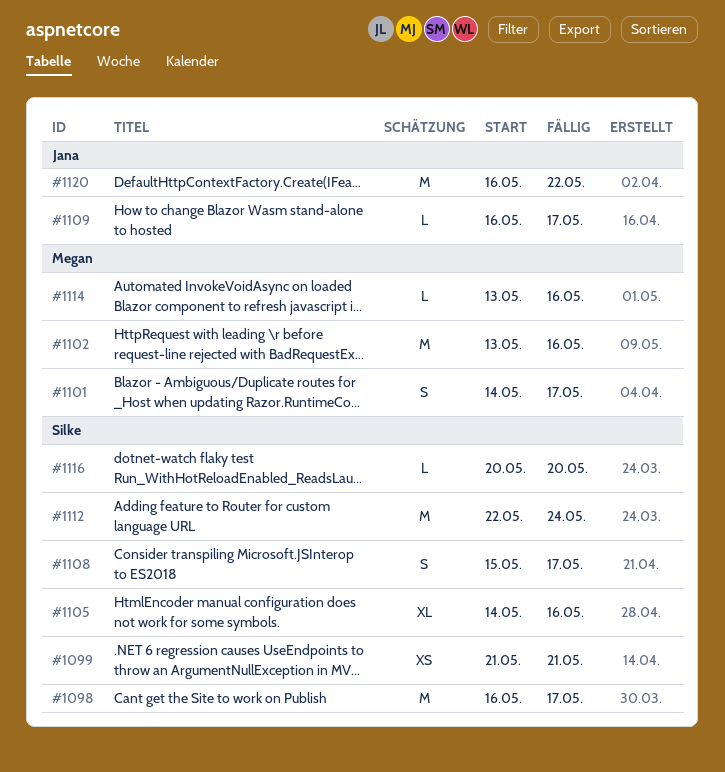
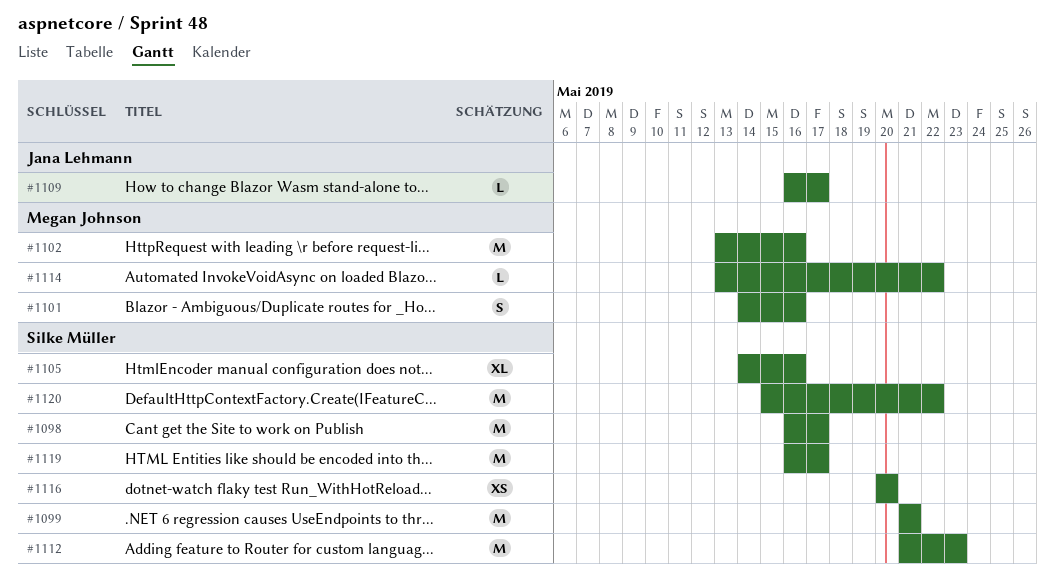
#1099, estimate: XS -> M
#1101, due: May 17 -> May 16
#1108: present -> none
#1112, start: May 22 -> May 21
#1112, due: May 24 -> May 23
#1114, due: May 16 -> May 22
#1116, estimate: L -> XS
#1119: none -> present
#1120, owner: Jana Lehmann -> Silke Müller
#1120, start: May 16 -> May 15

